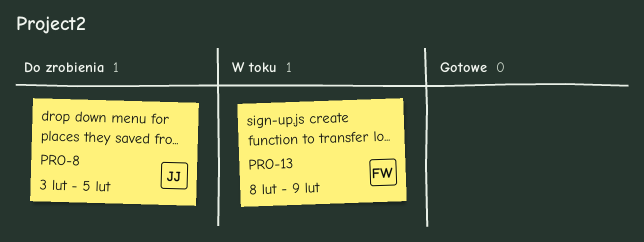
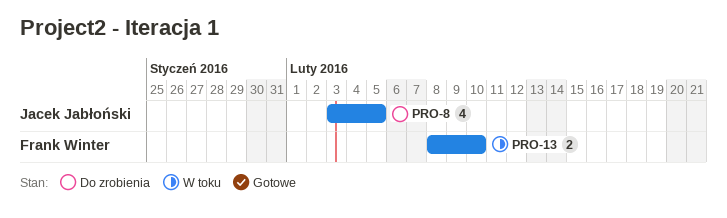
PRO-13, due: Feb 9 -> Feb 10

